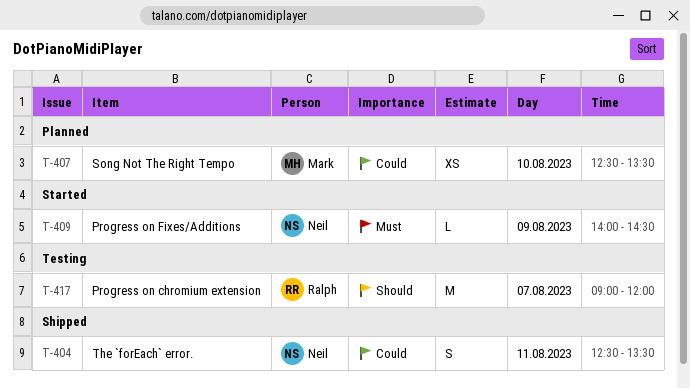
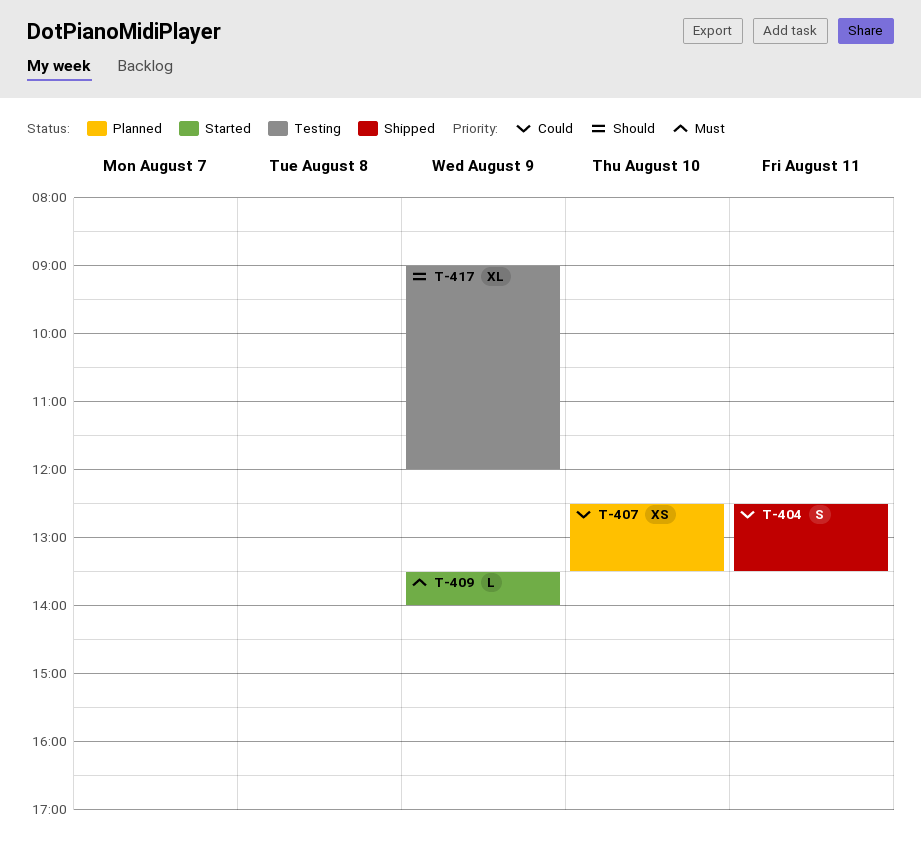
T-409, begins: 14:00 -> 13:30
T-409, ends: 14:30 -> 14:00
T-417, estimate: M -> XL
T-417, day: Aug 7 -> Aug 9

